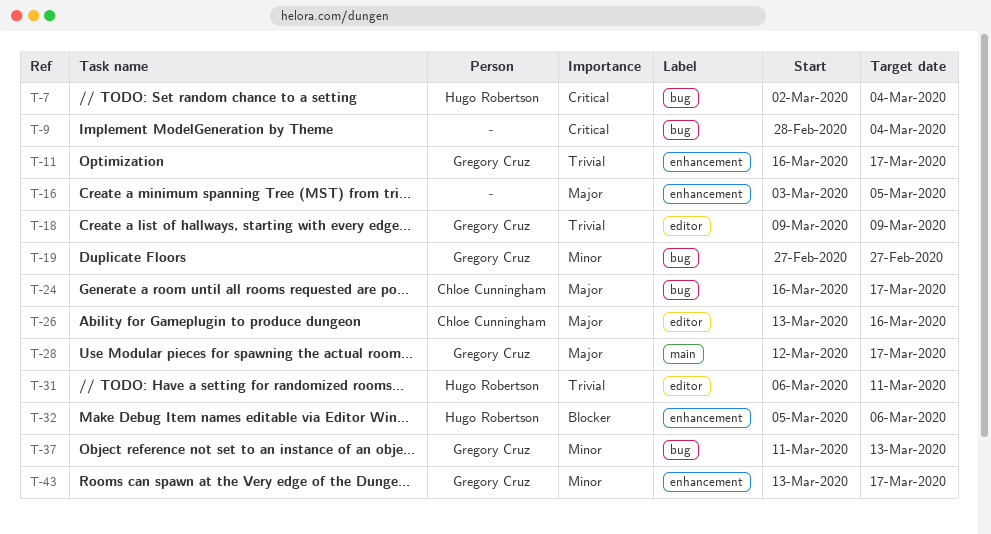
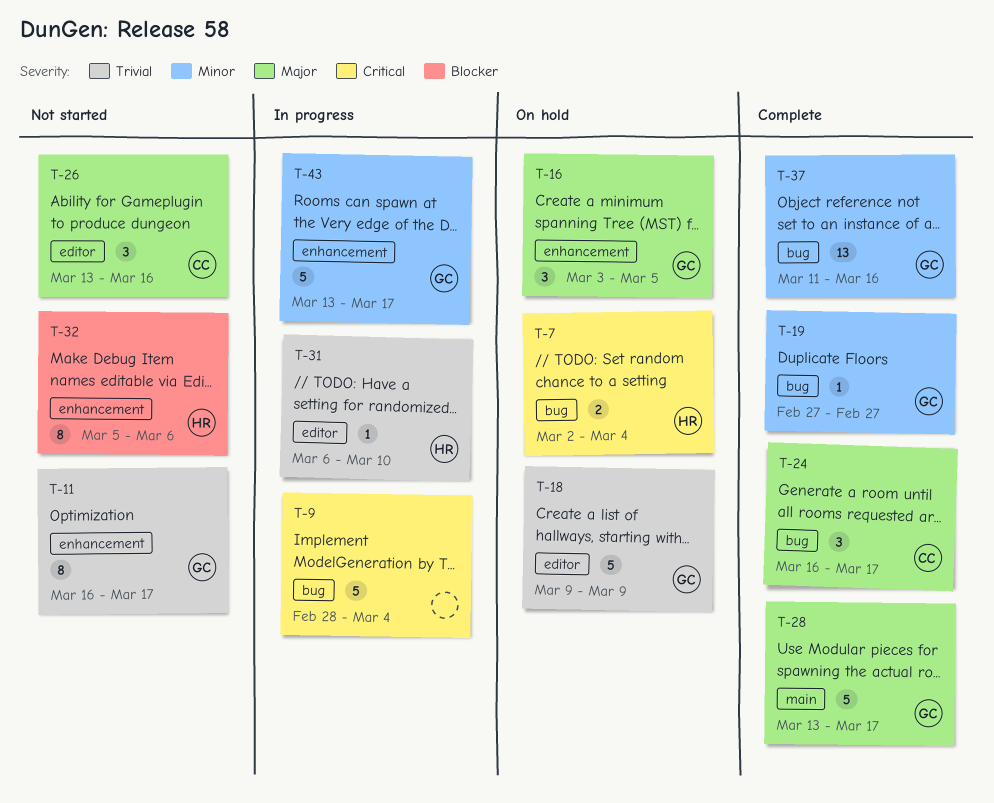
T-16, owner: none -> Gregory Cruz
T-28, start: Mar 12 -> Mar 13
T-31, due: Mar 11 -> Mar 10
T-37, due: Mar 13 -> Mar 16

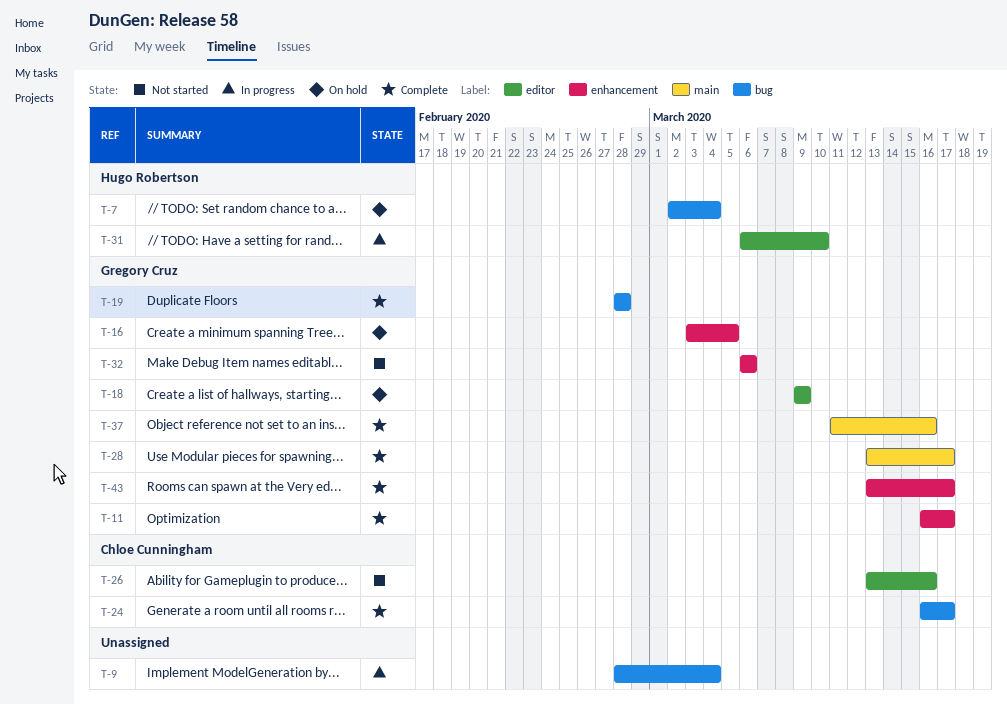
T-11, status: Not started -> Complete
T-19, start: Feb 27 -> Feb 28
T-19, due: Feb 27 -> Feb 28
T-32, owner: Hugo Robertson -> Gregory Cruz
T-32, start: Mar 5 -> Mar 6
T-37, label: bug -> main
T-43, status: In progress -> Complete

